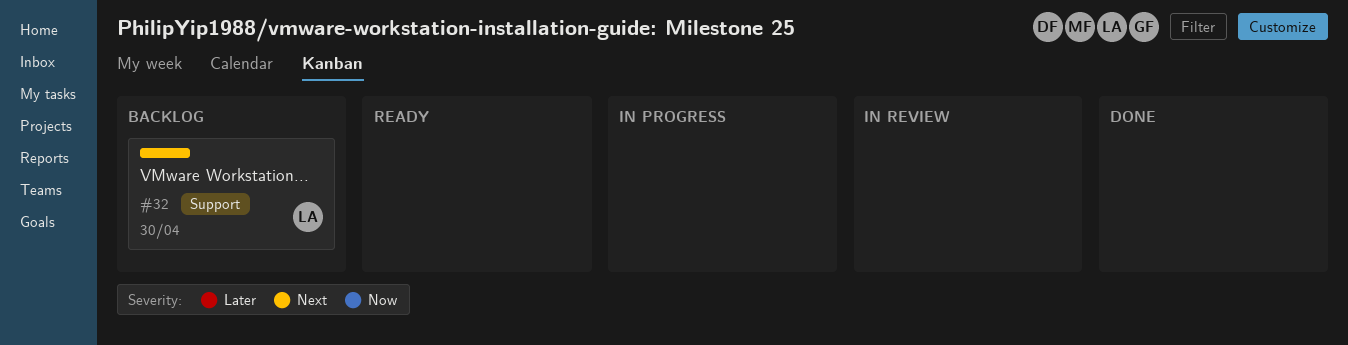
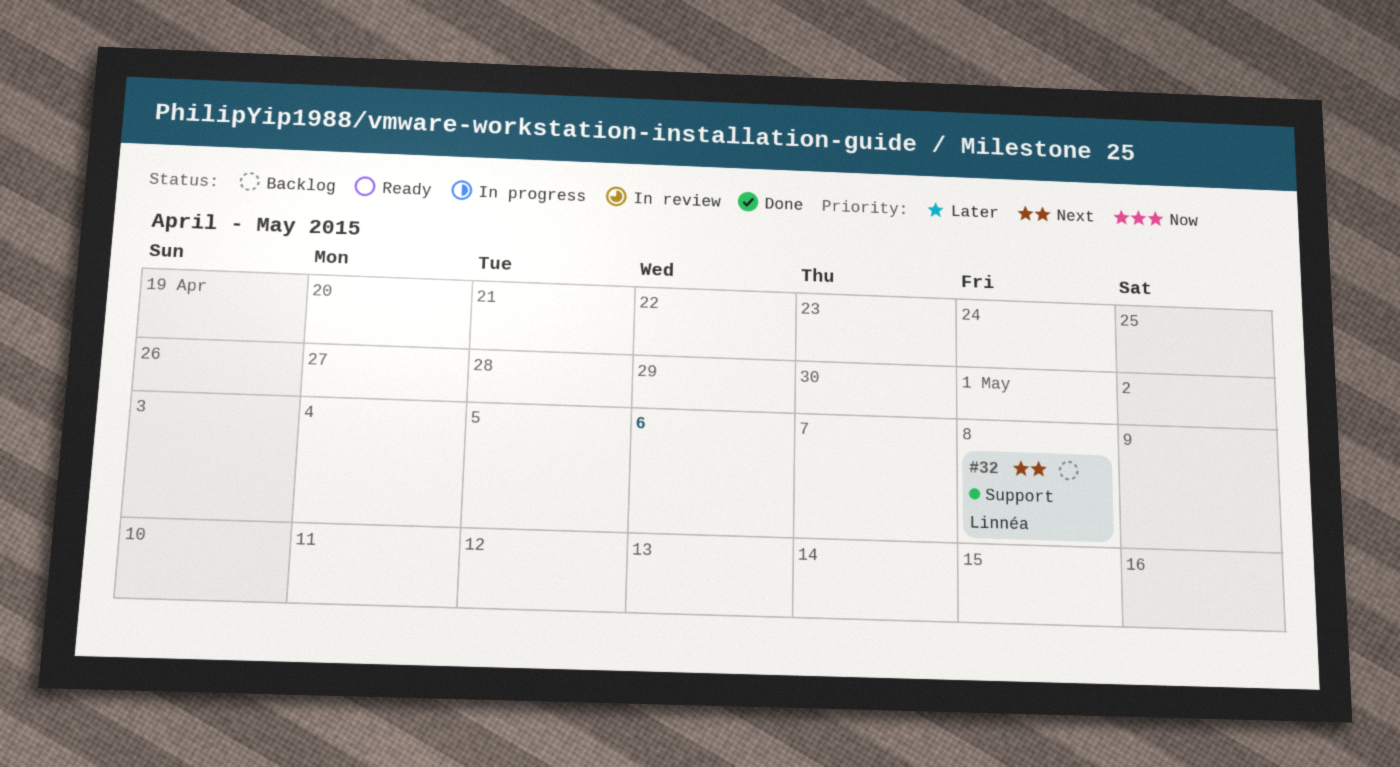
#32, due: Apr 30 -> May 8

